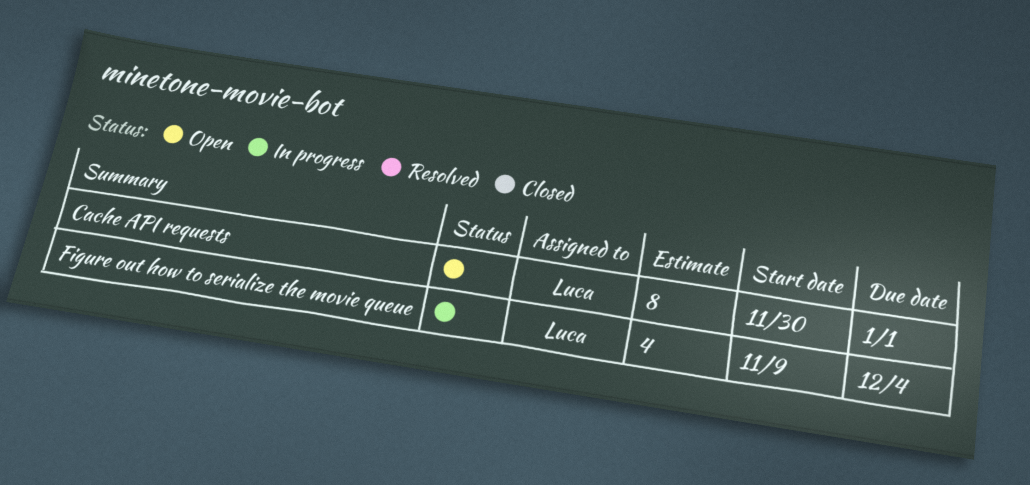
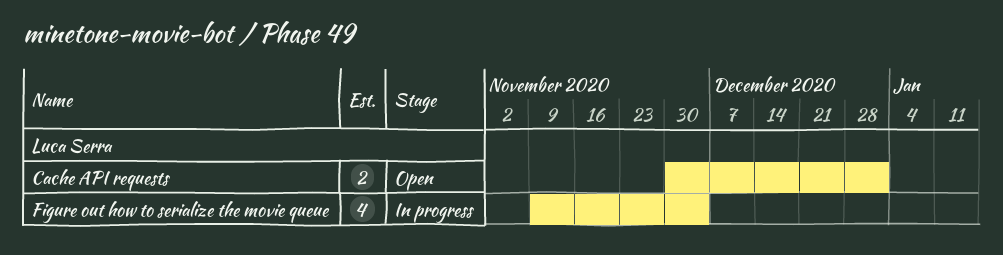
Cache API requests, estimate: 8 -> 2

